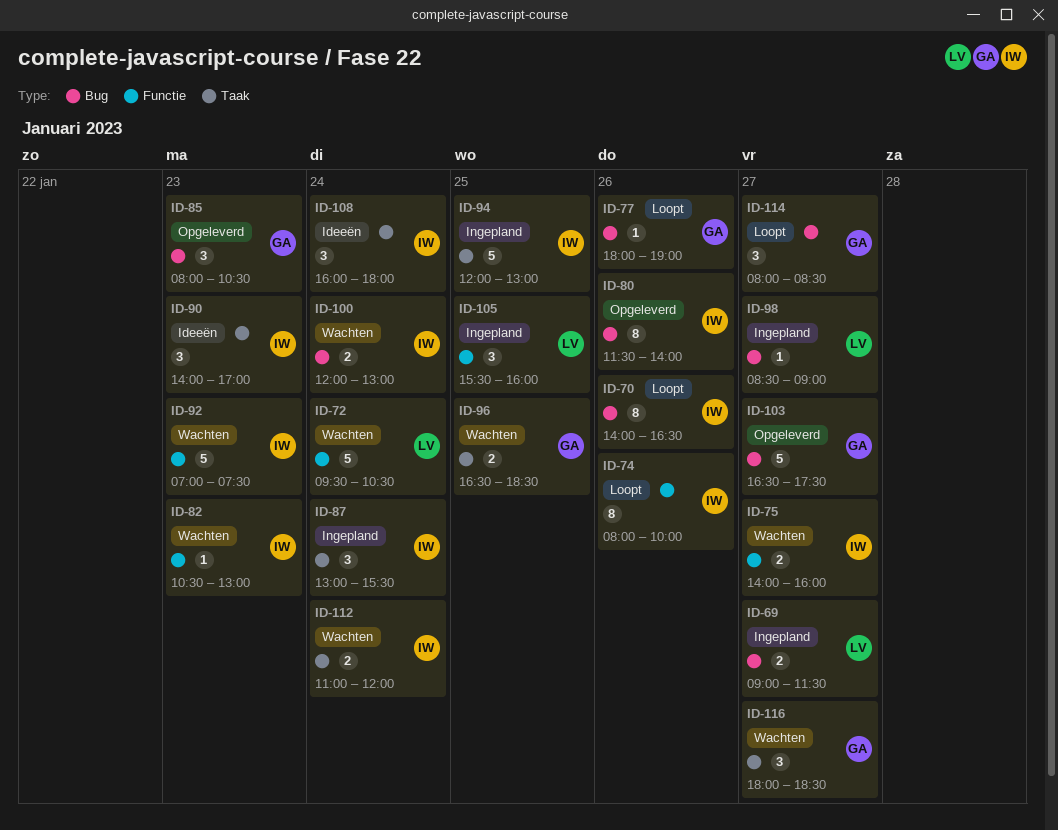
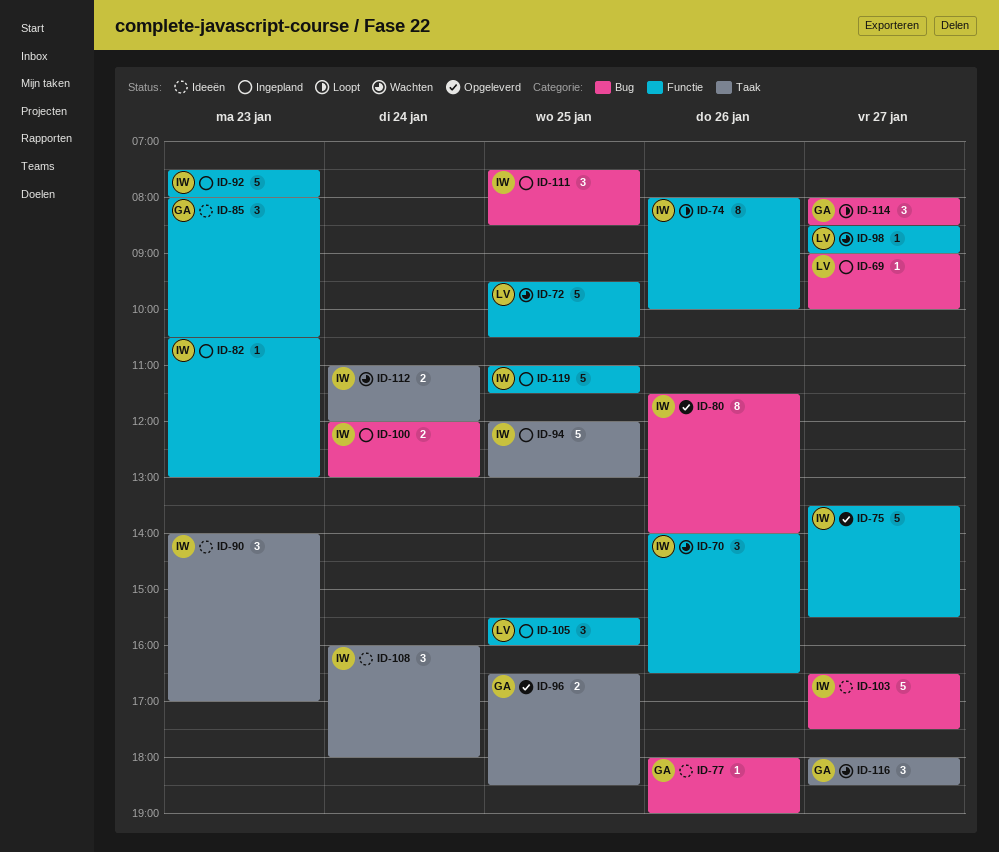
ID-69, estimate: 2 -> 1
ID-69, ends: 11:30 -> 10:00
ID-70, status: Loopt -> Wachten
ID-70, label: Bug -> Functie
ID-70, estimate: 8 -> 3
ID-72, day: Jan 24 -> Jan 25
ID-75, status: Wachten -> Opgeleverd
ID-75, estimate: 2 -> 5
ID-75, begins: 14:00 -> 13:30
ID-75, ends: 16:00 -> 15:30
ID-77, status: Loopt -> Ideeën
ID-82, status: Wachten -> Ingepland
ID-85, status: Opgeleverd -> Ideeën
ID-85, label: Bug -> Functie
ID-87: present -> none
ID-92, status: Wachten -> Ingepland
ID-92, begins: 07:00 -> 07:30
ID-92, ends: 07:30 -> 08:00
ID-96, status: Wachten -> Opgeleverd
ID-98, status: Ingepland -> Wachten
ID-98, label: Bug -> Functie
ID-100, status: Wachten -> Ingepland
ID-103, status: Opgeleverd -> Ideeën
ID-103, owner: GA -> IW
ID-111: none -> present
ID-119: none -> present

